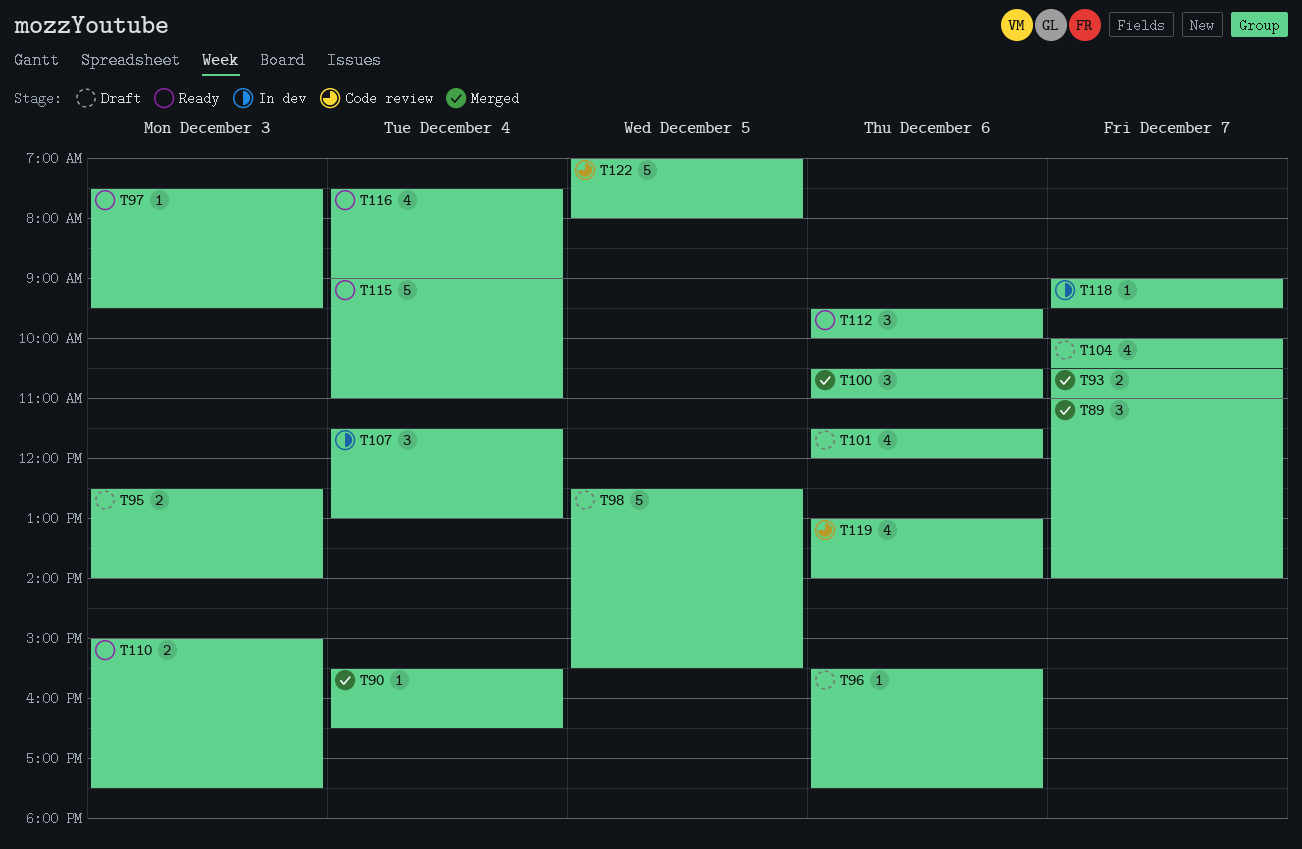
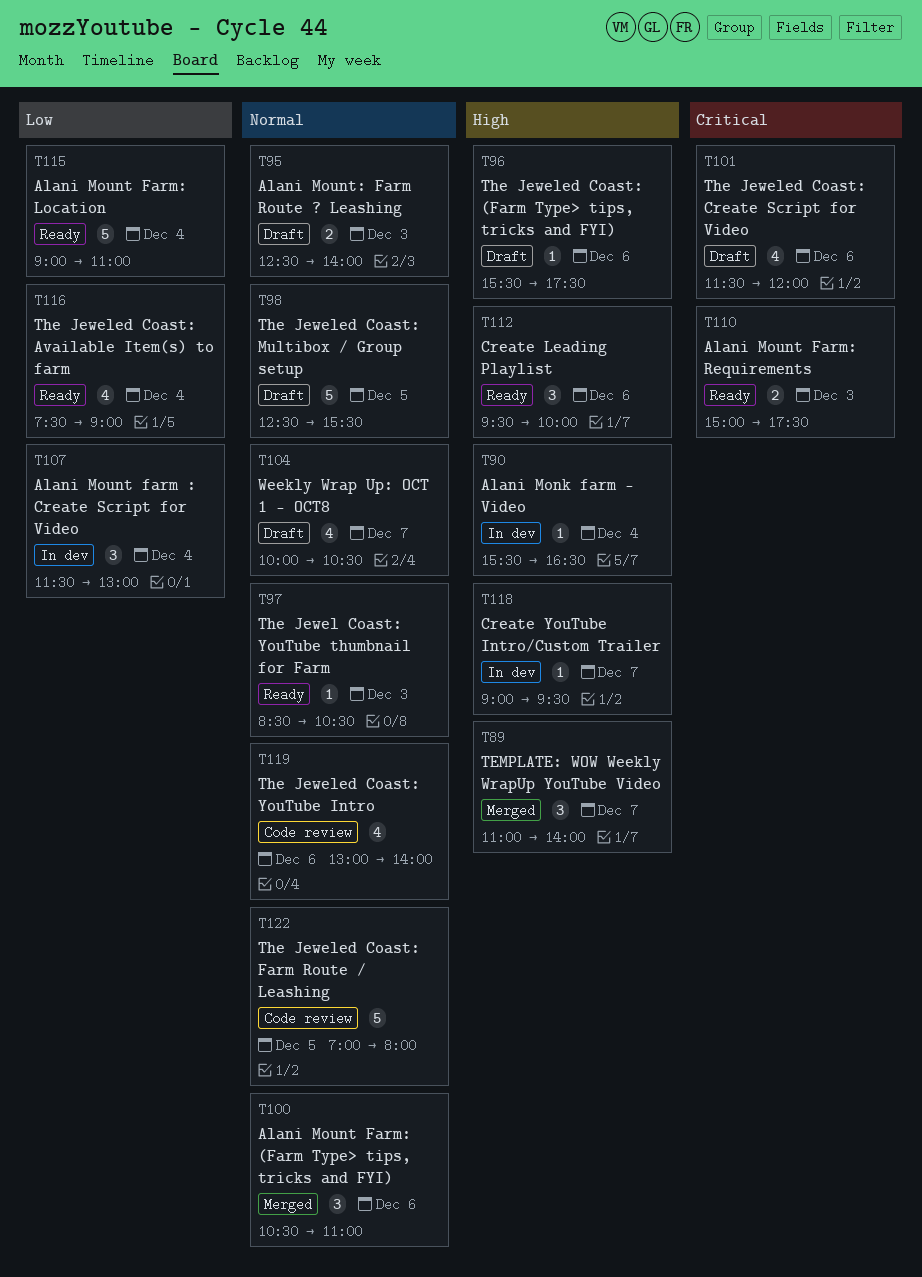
T90, status: Merged -> In dev
T93: present -> none
T97, begins: 07:30 -> 08:30
T97, ends: 09:30 -> 10:30

